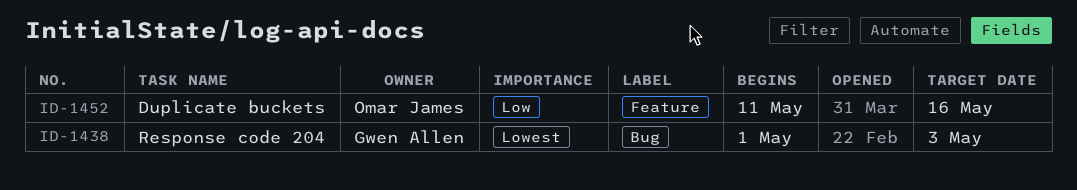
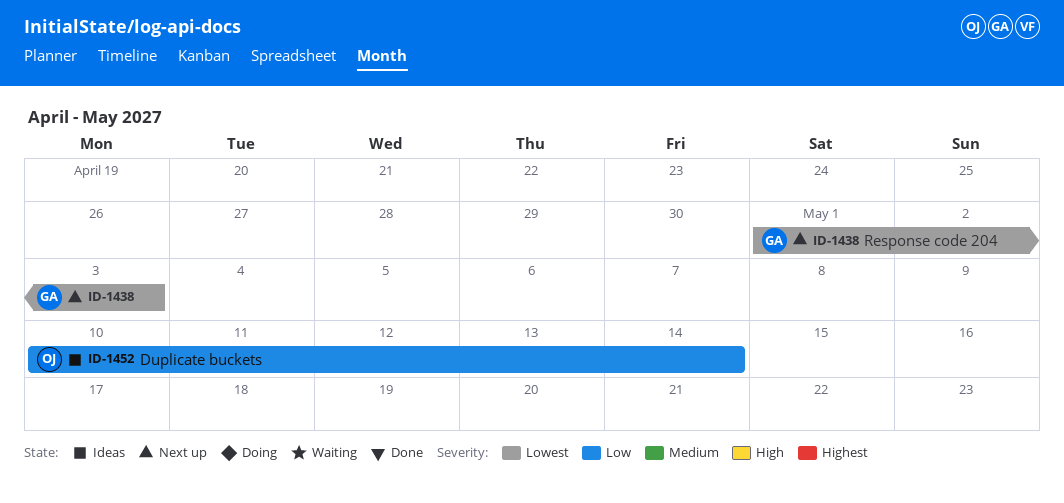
ID-1452, start: May 11 -> May 10
ID-1452, due: May 16 -> May 14

